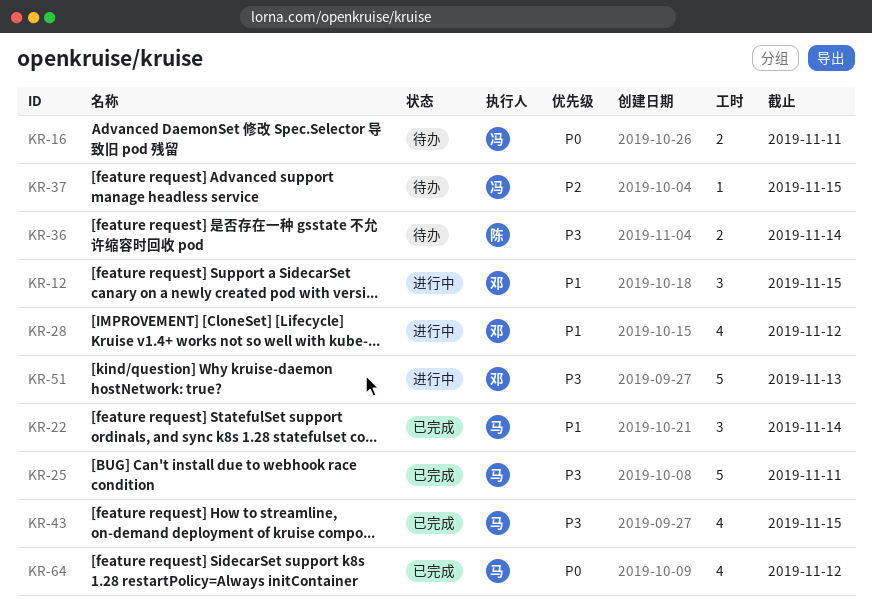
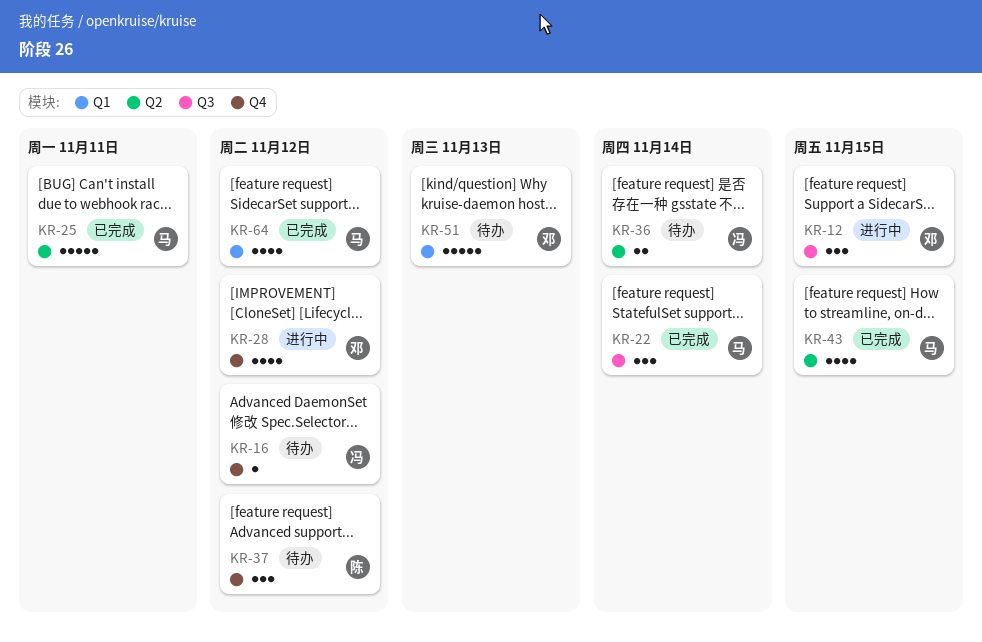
KR-16, estimate: 2 -> 1
KR-16, due: Nov 11 -> Nov 12
KR-36, owner: 陈 -> 冯
KR-37, owner: 冯 -> 陈
KR-37, estimate: 1 -> 3
KR-37, due: Nov 15 -> Nov 12
KR-51, status: 进行中 -> 待办

